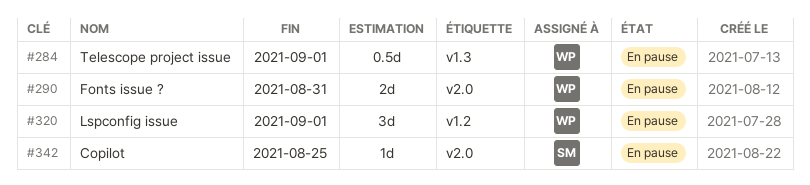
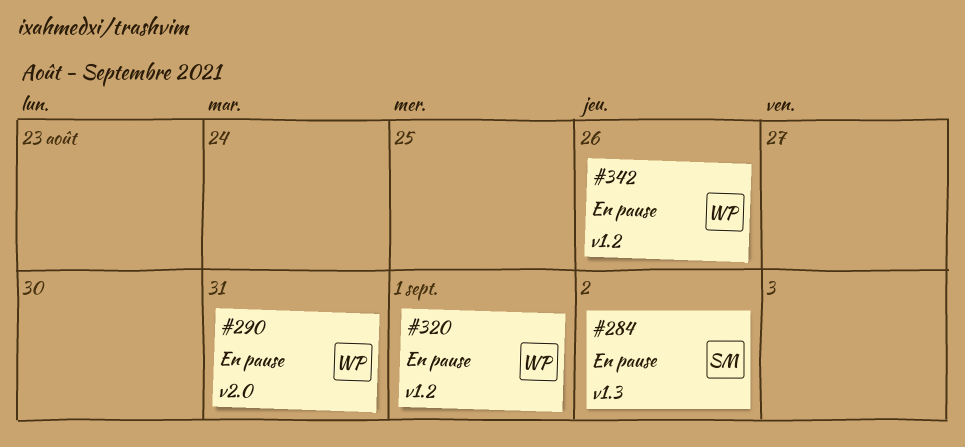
#284, owner: WP -> SM
#284, due: Sep 1 -> Sep 2
#342, owner: SM -> WP
#342, label: v2.0 -> v1.2
#342, due: Aug 25 -> Aug 26

